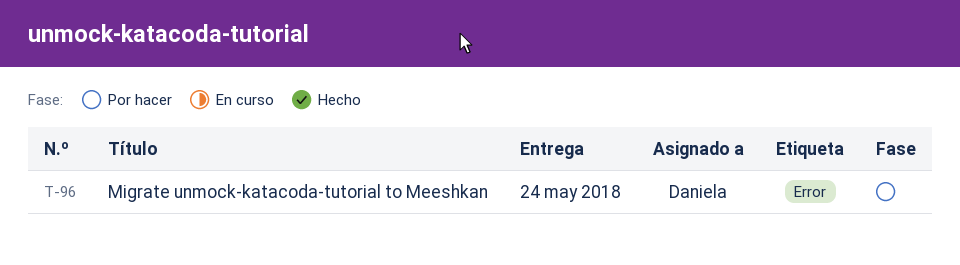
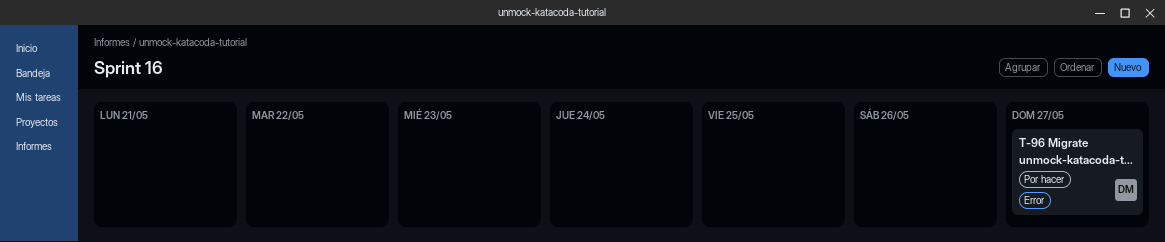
T-96, due: May 24 -> May 27

